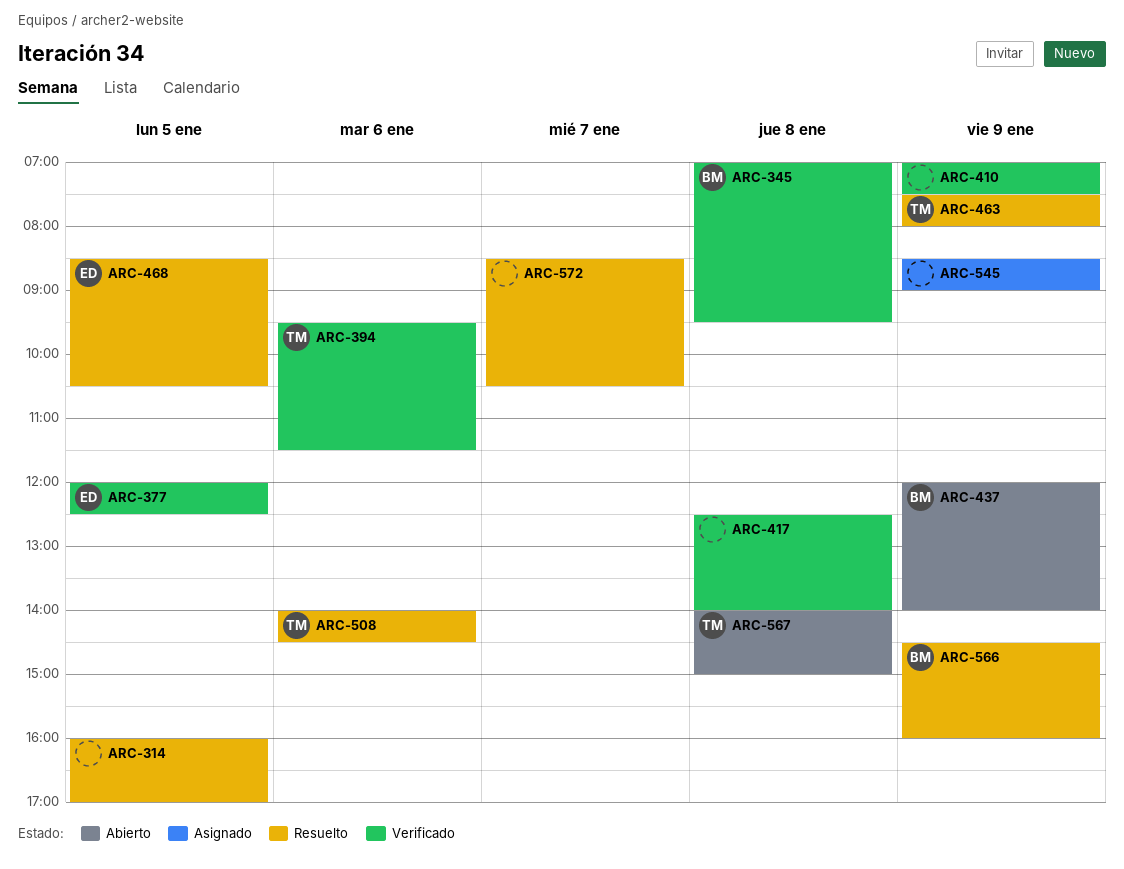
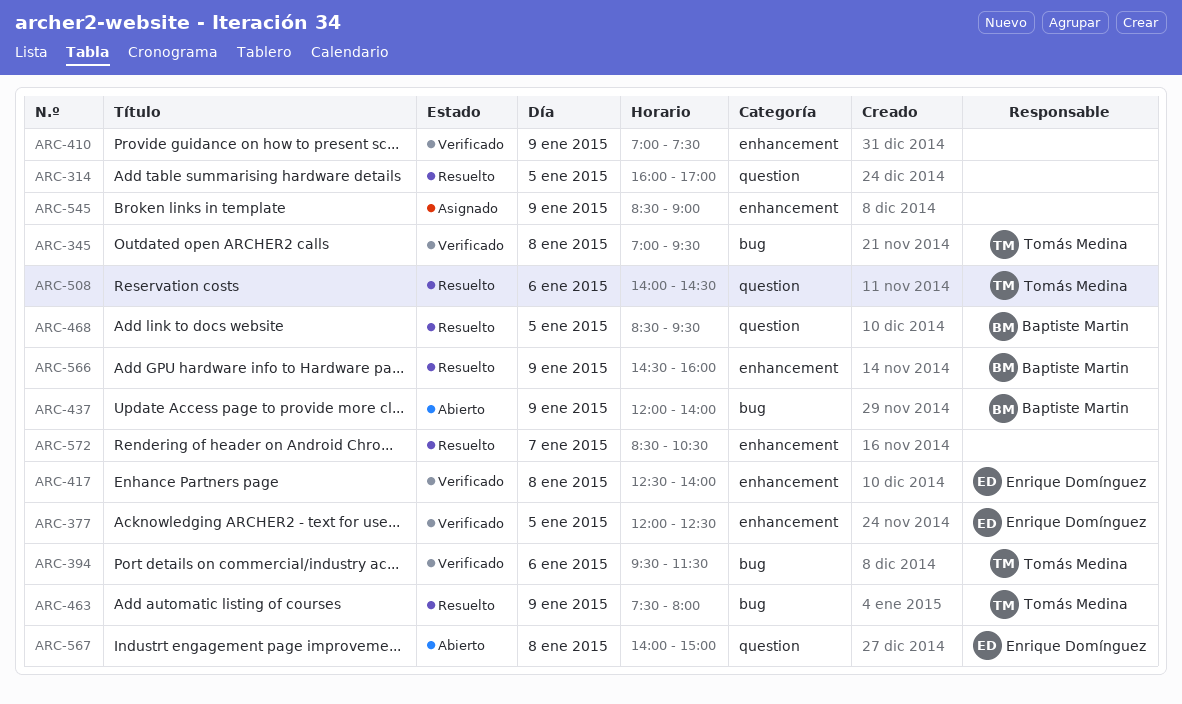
ARC-345, owner: Baptiste Martin -> Tomás Medina
ARC-417, owner: none -> Enrique Domínguez
ARC-468, owner: Enrique Domínguez -> Baptiste Martin
ARC-468, ends: 10:30 -> 09:30
ARC-567, owner: Tomás Medina -> Enrique Domínguez

